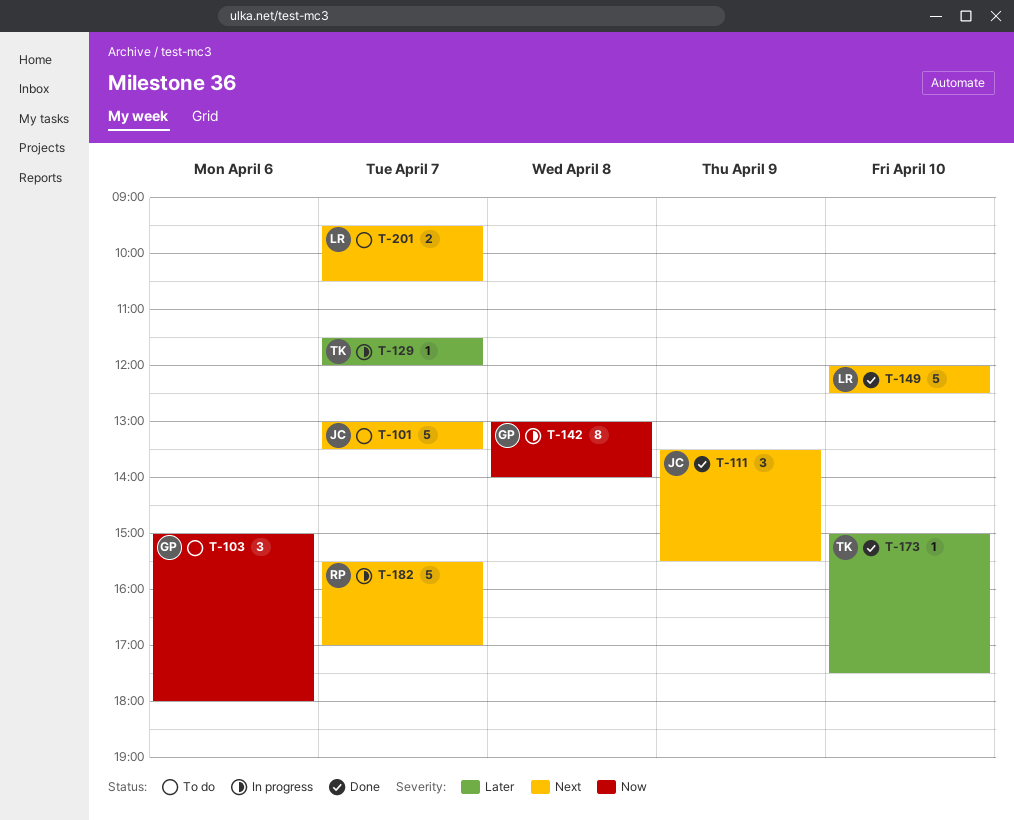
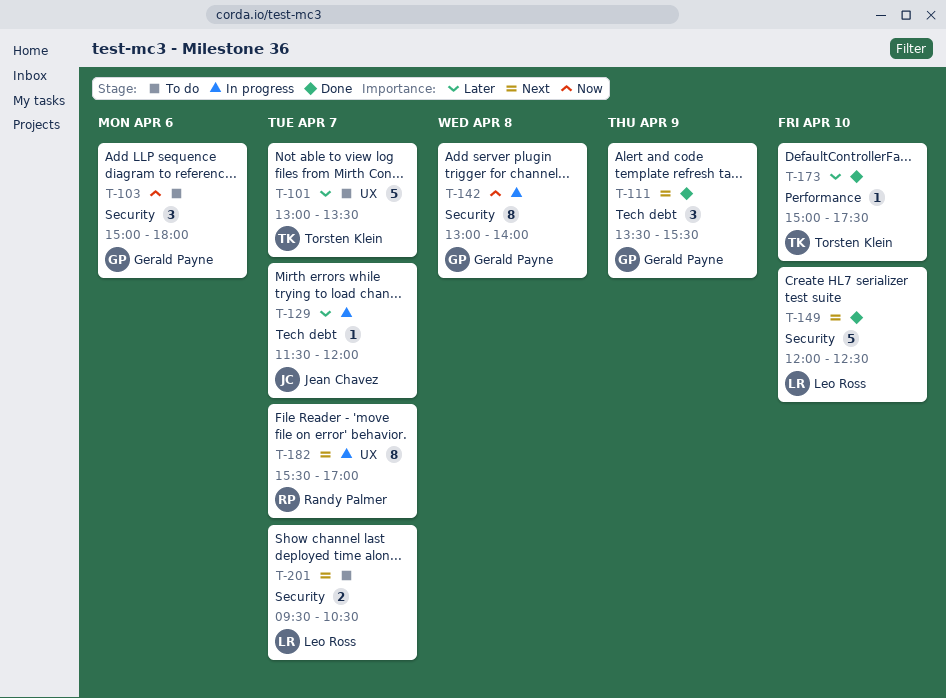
T-101, owner: Jean Chavez -> Torsten Klein
T-101, priority: Next -> Later
T-111, owner: Jean Chavez -> Gerald Payne
T-129, owner: Torsten Klein -> Jean Chavez
T-182, estimate: 5 -> 8

